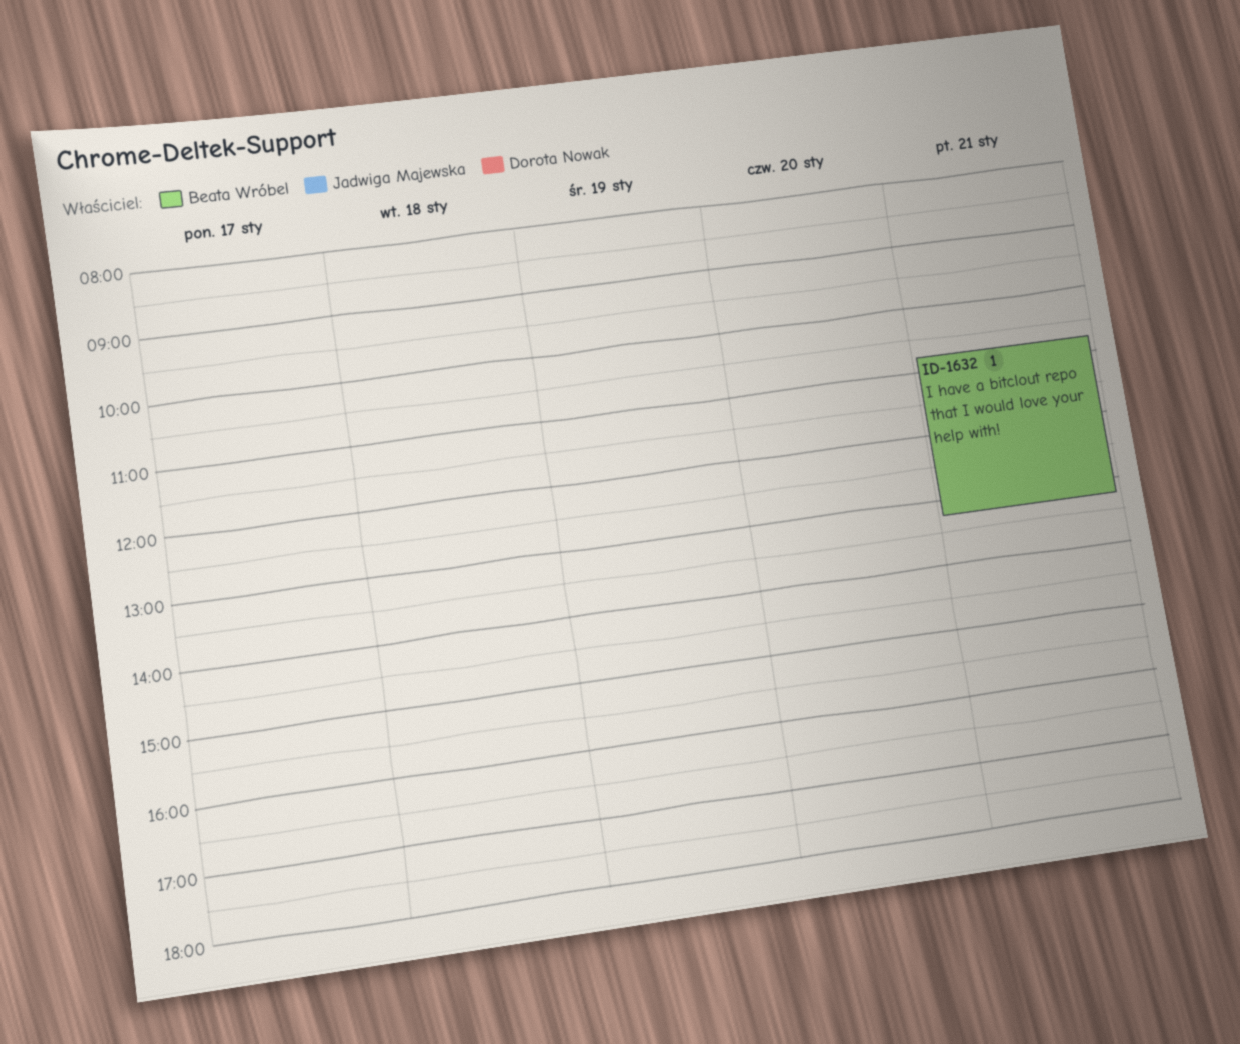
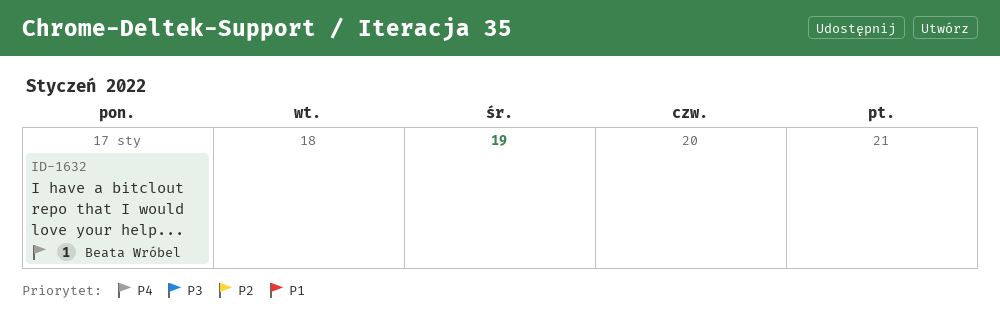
ID-1632, day: Jan 21 -> Jan 17

